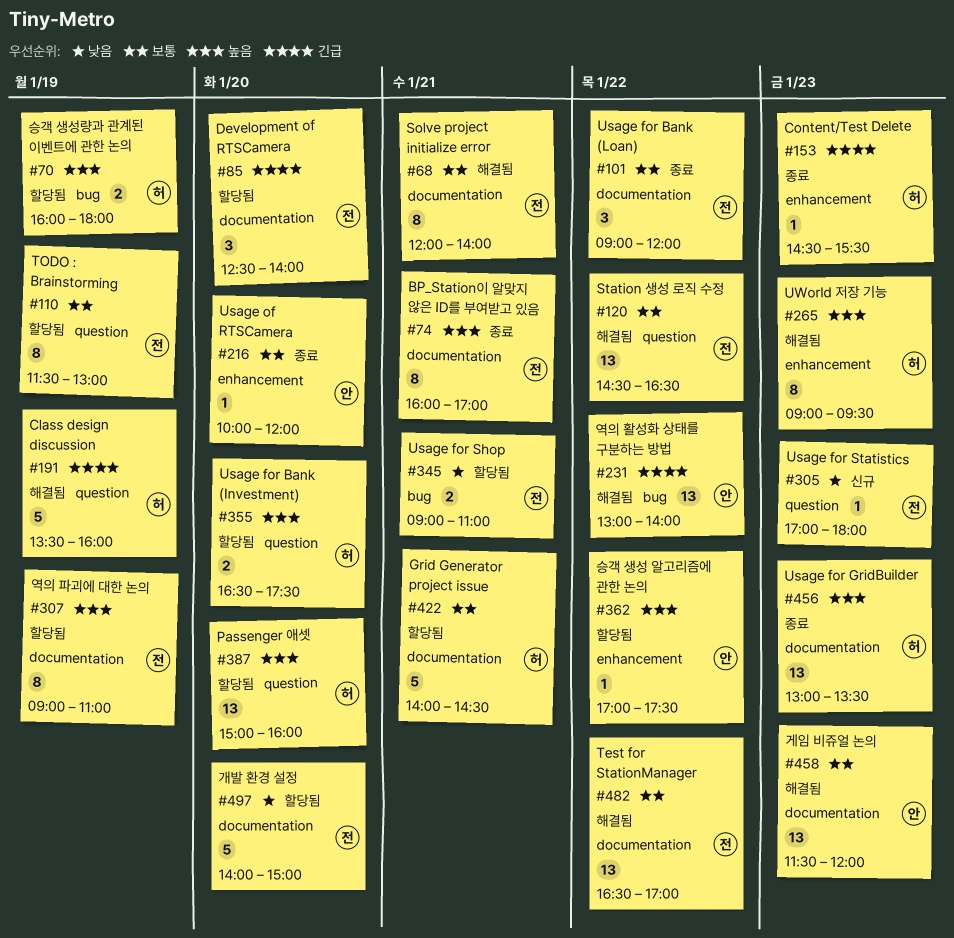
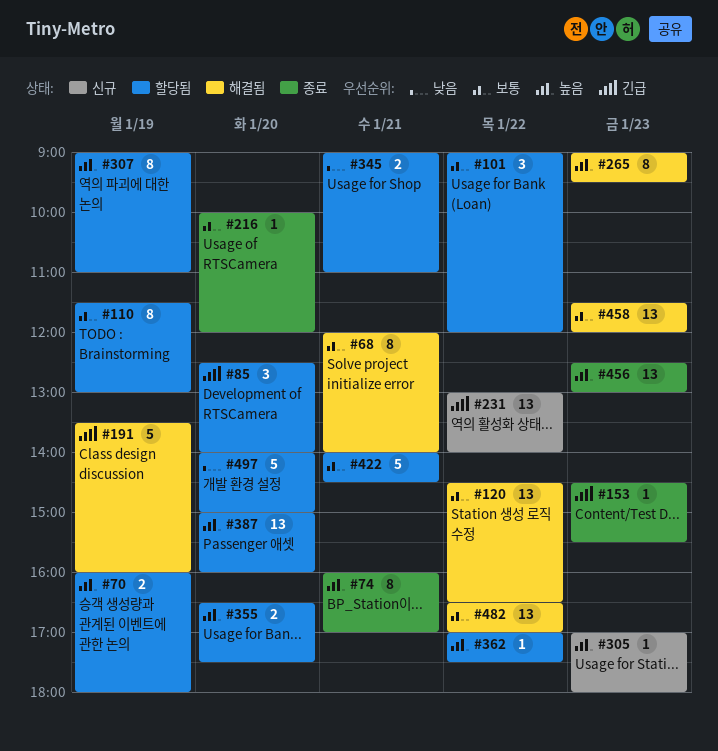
#101, status: 종료 -> 할당됨
#231, status: 해결됨 -> 신규
#305, priority: 낮음 -> 높음
#456, begins: 13:00 -> 12:30
#456, ends: 13:30 -> 13:00

